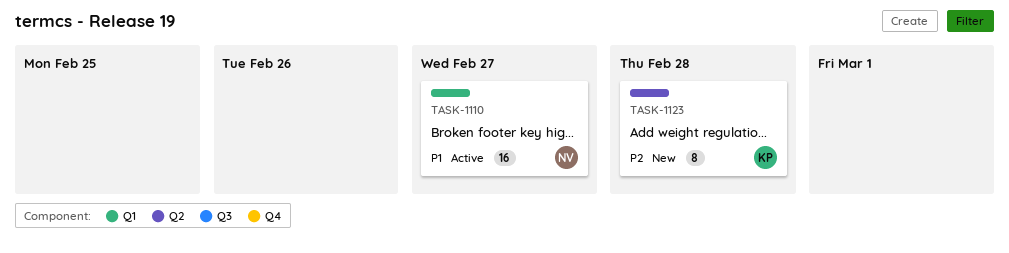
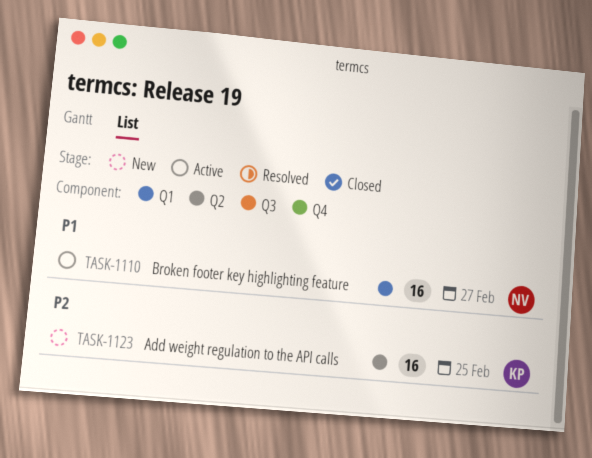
TASK-1123, estimate: 8 -> 16
TASK-1123, due: Feb 28 -> Feb 25

